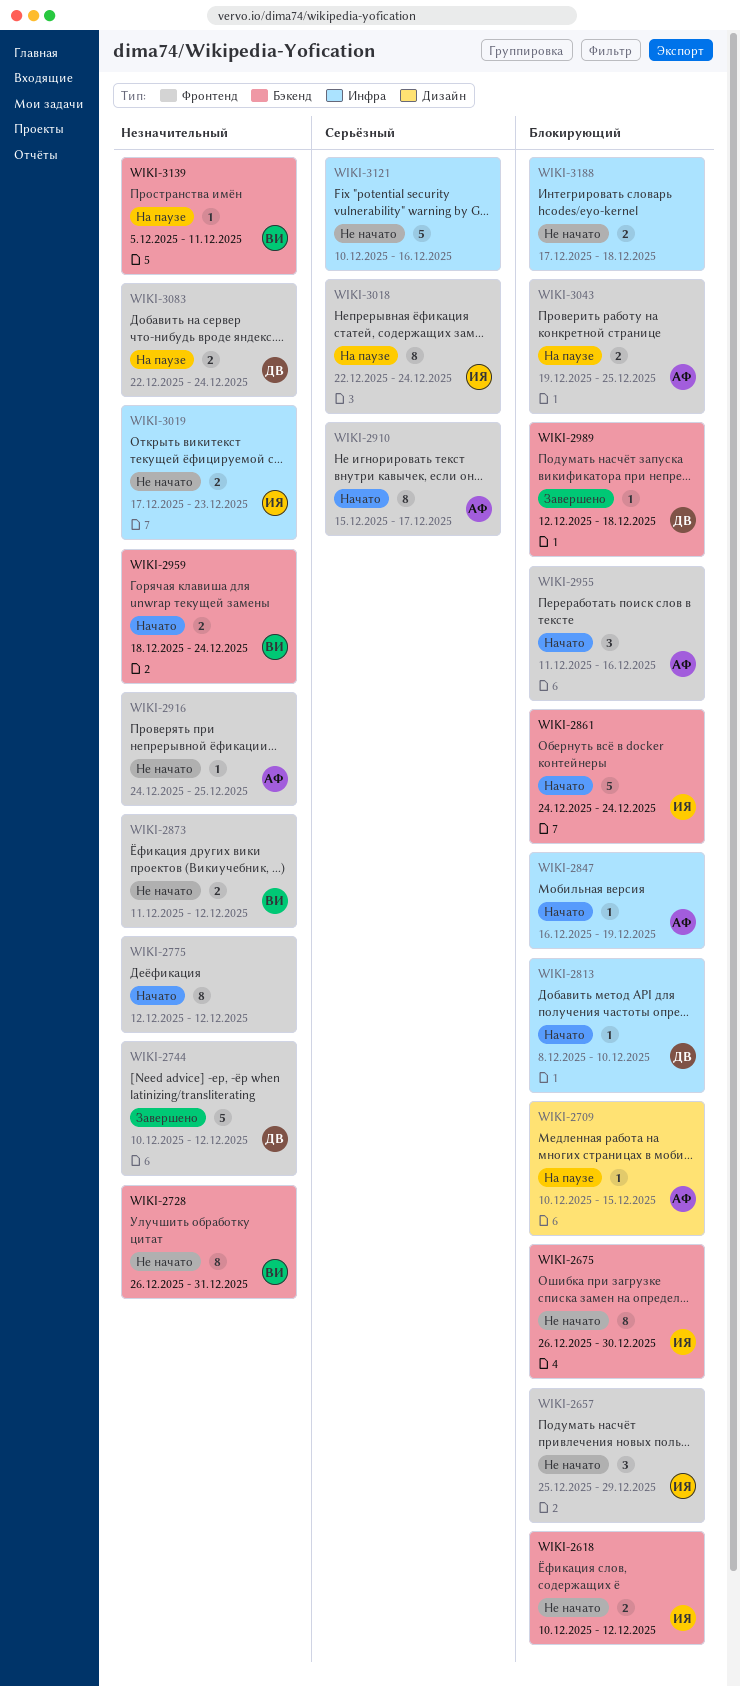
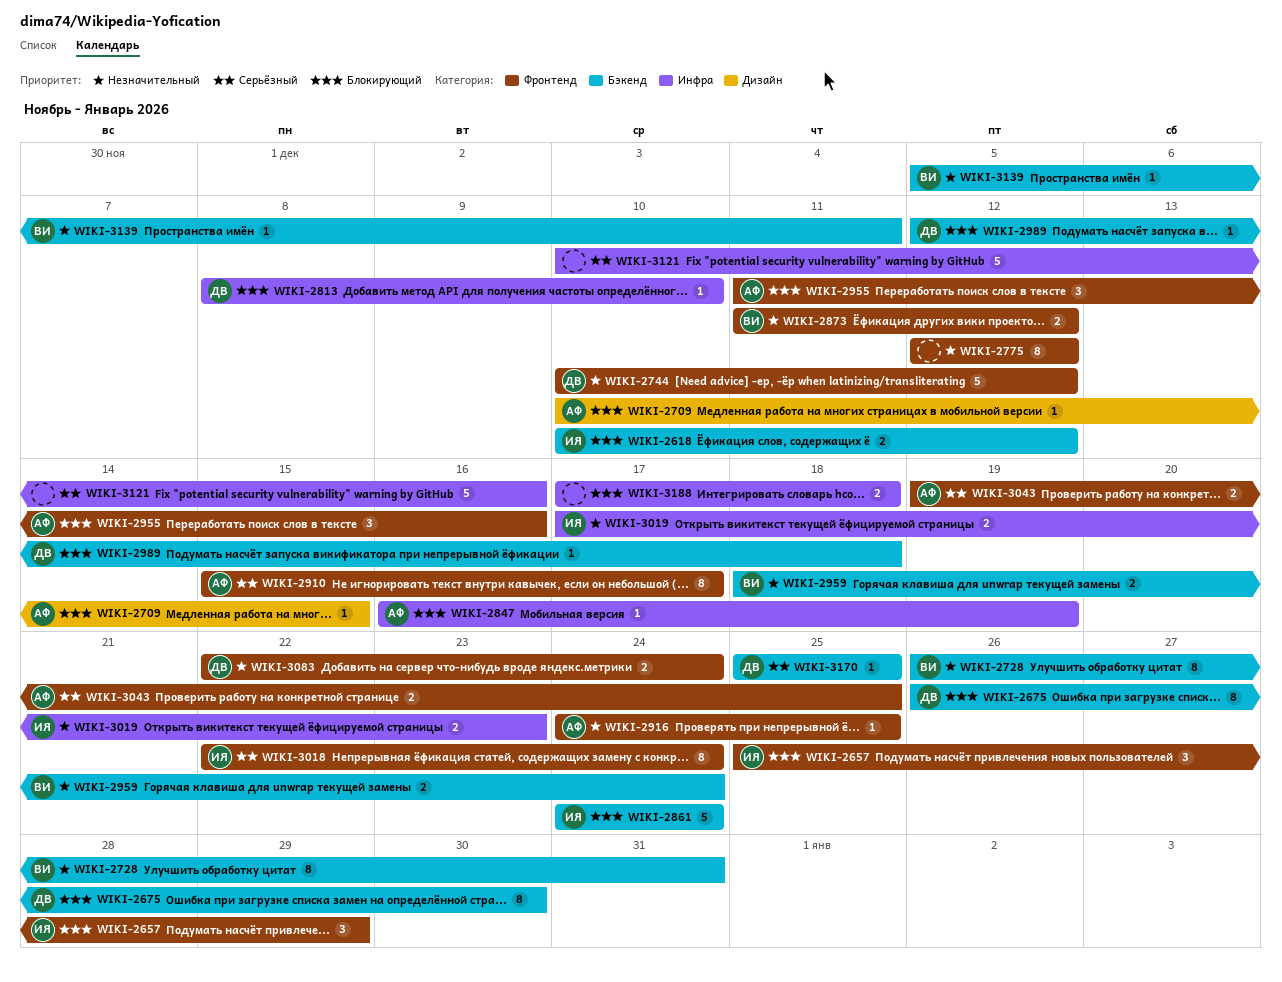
WIKI-2675, owner: ИЯ -> ДВ
WIKI-3043, priority: Блокирующий -> Серьёзный
WIKI-3170: none -> present

